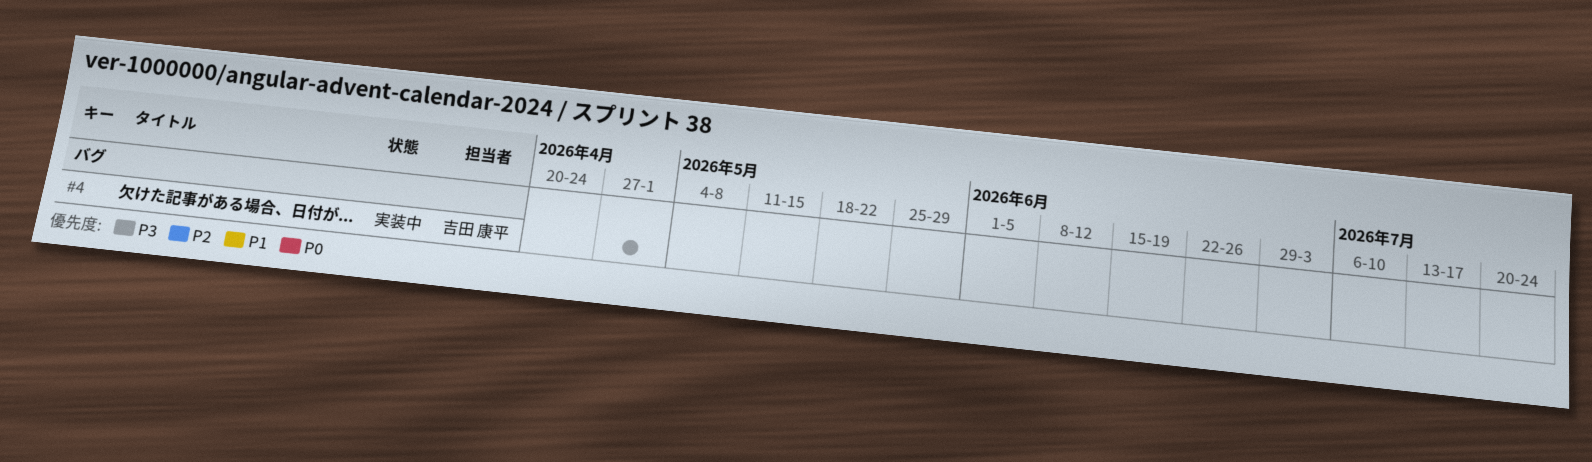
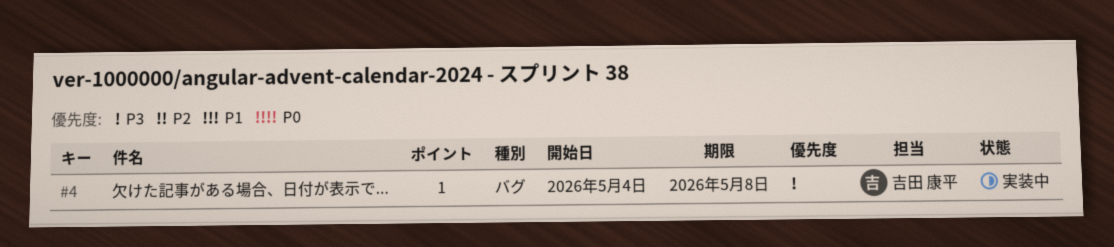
#4, start: Apr 27 -> May 4
#4, due: May 1 -> May 8

